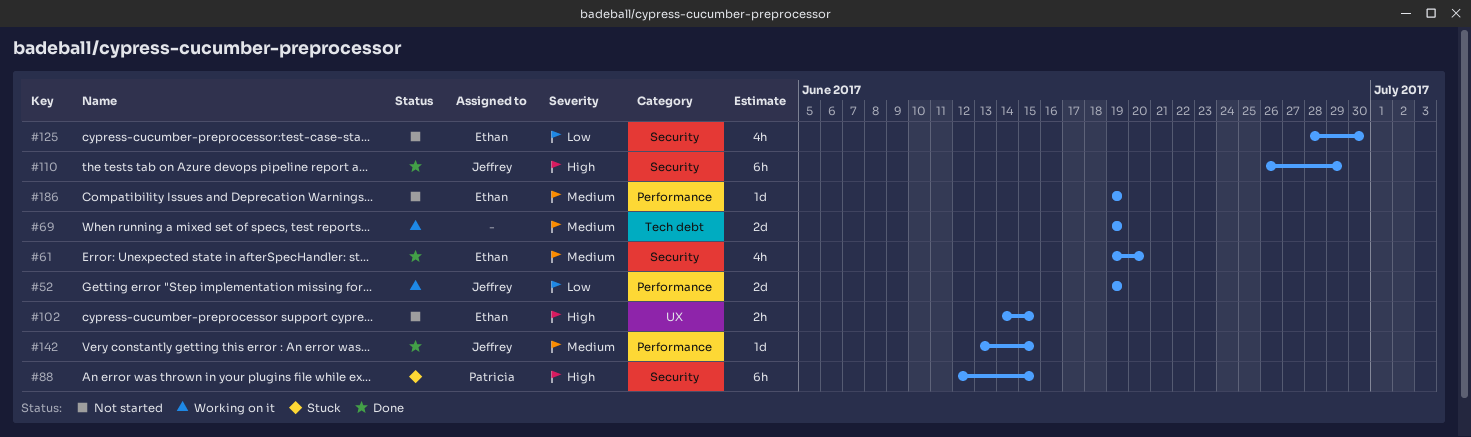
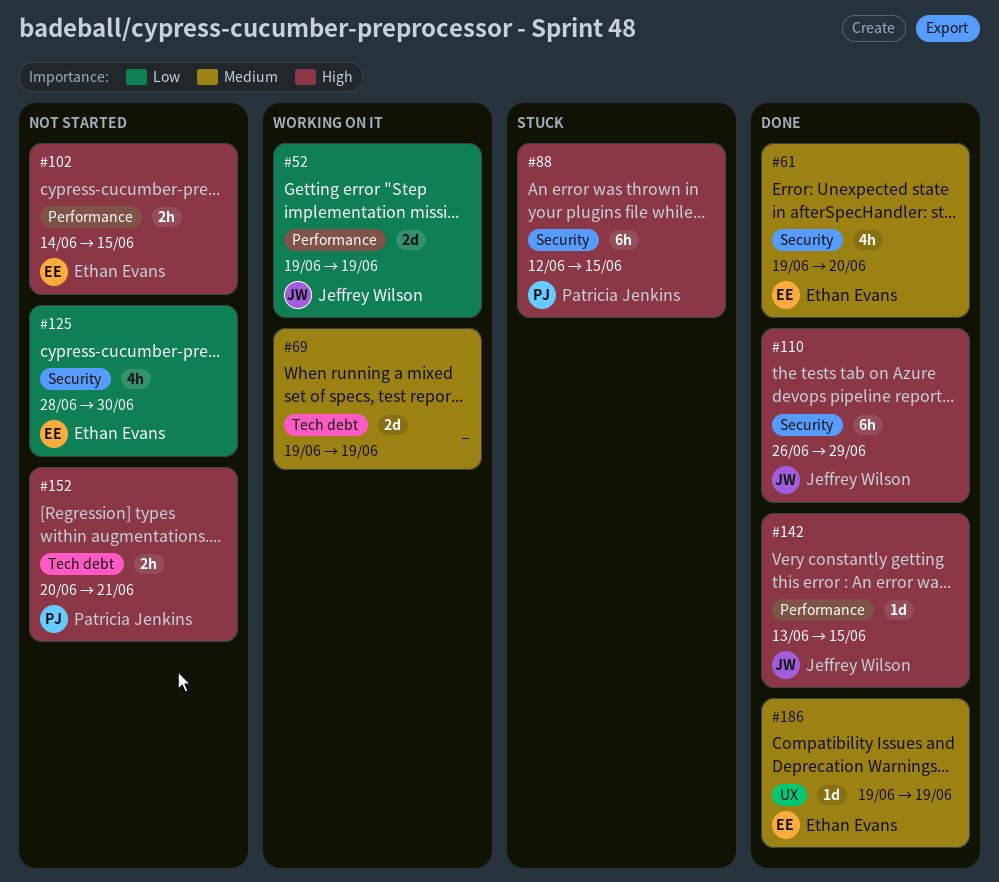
#102, label: UX -> Performance
#142, priority: Medium -> High
#152: none -> present
#186, status: Not started -> Done
#186, label: Performance -> UX

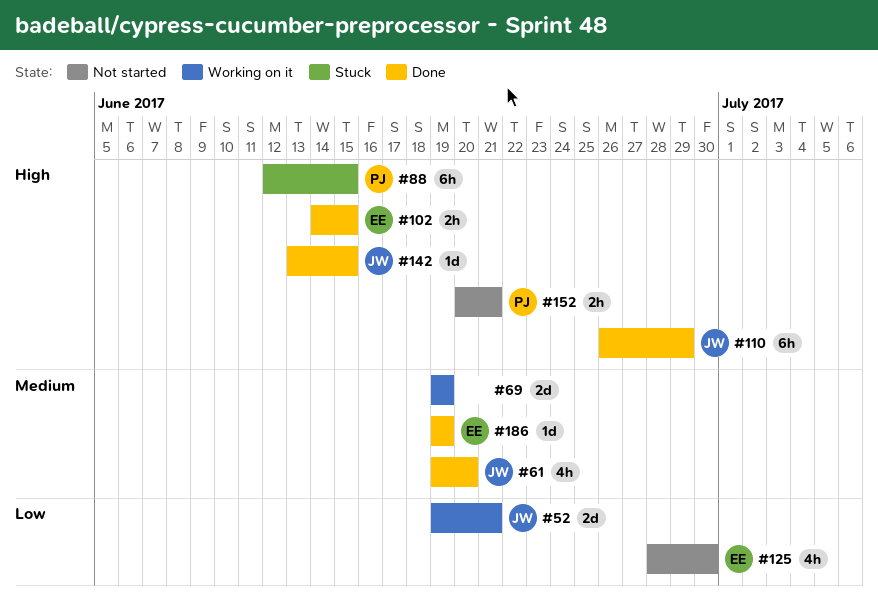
#52, due: Jun 19 -> Jun 21
#61, owner: Ethan Evans -> Jeffrey Wilson
#102, status: Not started -> Done

